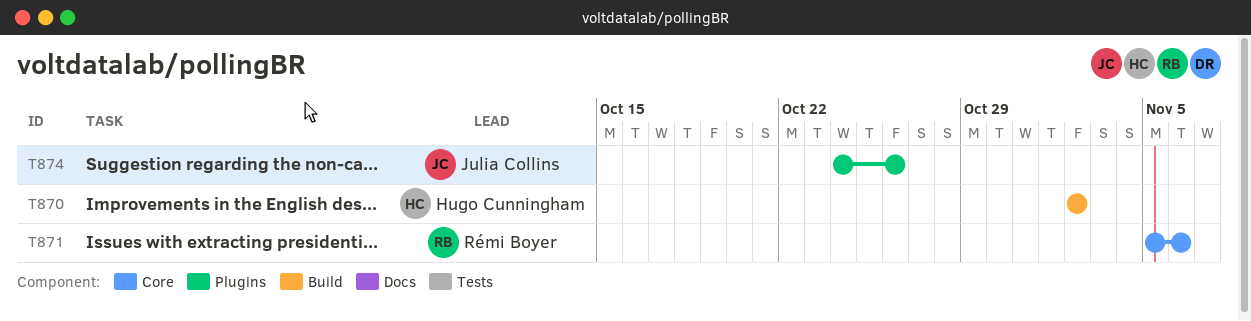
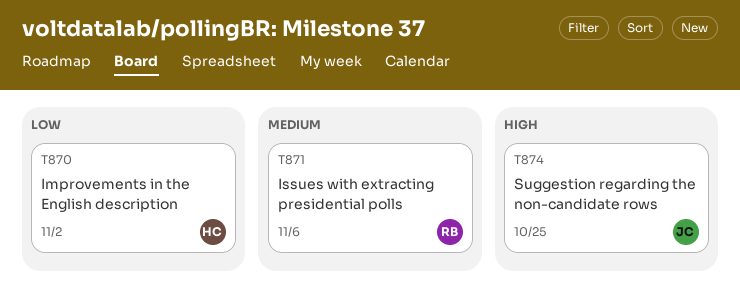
T874, due: Oct 26 -> Oct 25

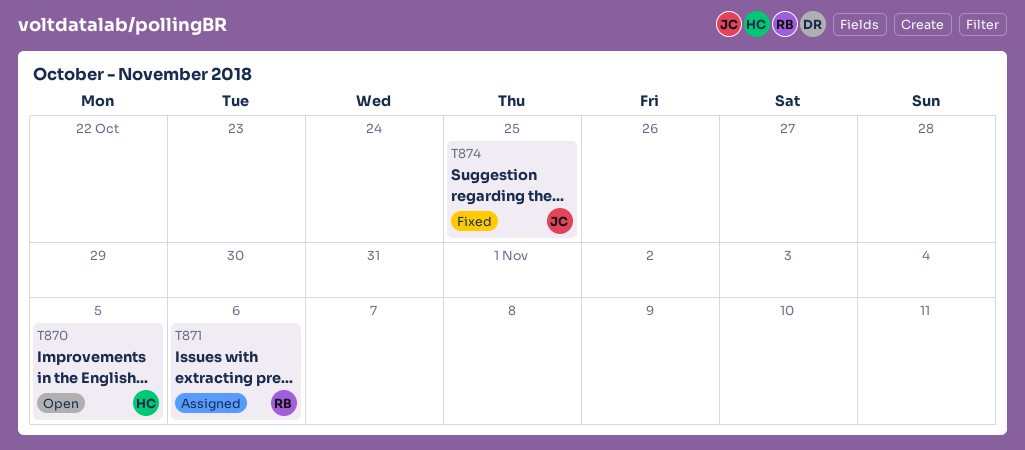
T870, due: Nov 2 -> Nov 5

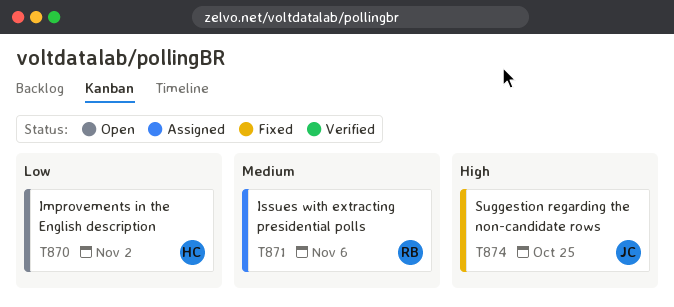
T870, due: Nov 5 -> Nov 2

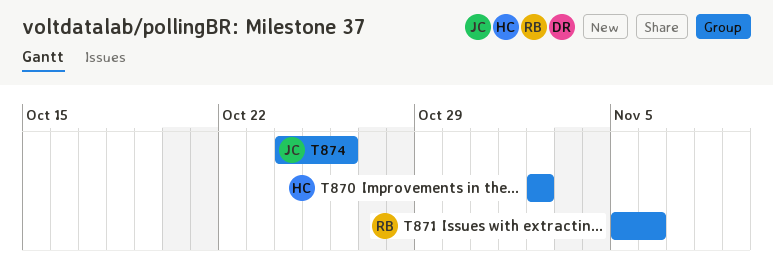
T874, due: Oct 25 -> Oct 26

